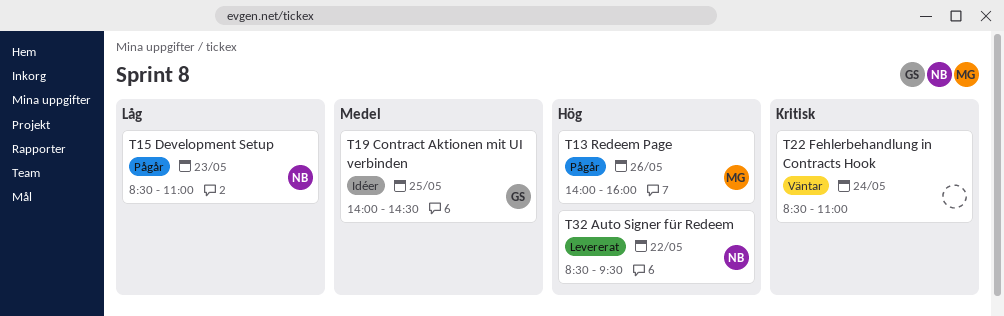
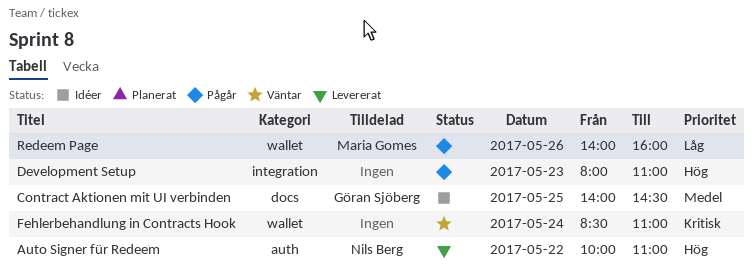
Auto Signer für Redeem, begins: 08:30 -> 10:00
Auto Signer für Redeem, ends: 09:30 -> 11:00
Development Setup, owner: Nils Berg -> none
Development Setup, priority: Låg -> Hög
Development Setup, begins: 08:30 -> 08:00
Redeem Page, priority: Hög -> Låg

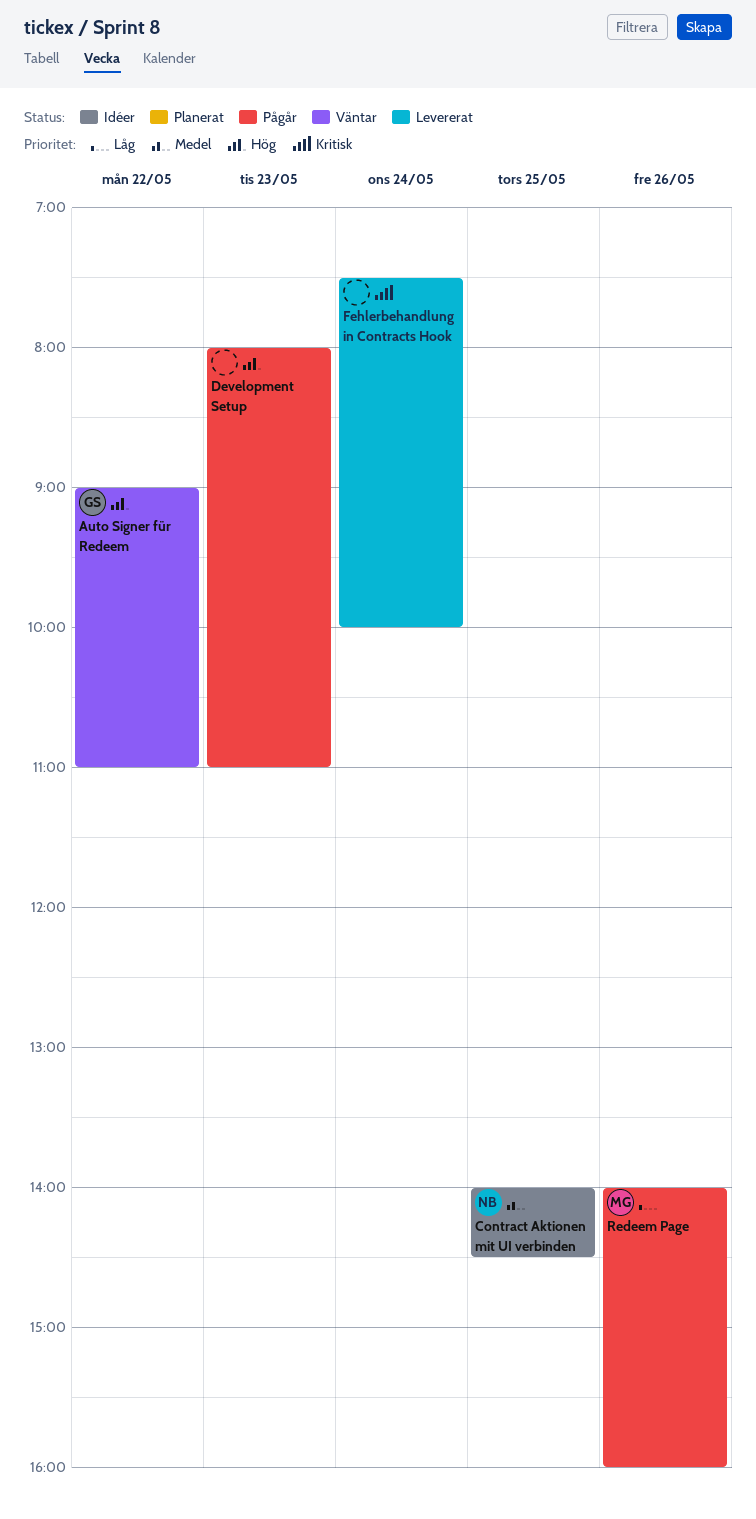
Auto Signer für Redeem, status: Levererat -> Väntar
Auto Signer für Redeem, owner: Nils Berg -> Göran Sjöberg
Auto Signer für Redeem, begins: 10:00 -> 09:00
Contract Aktionen mit UI verbinden, owner: Göran Sjöberg -> Nils Berg
Fehlerbehandlung in Contracts Hook, status: Väntar -> Levererat
Fehlerbehandlung in Contracts Hook, begins: 08:30 -> 07:30
Fehlerbehandlung in Contracts Hook, ends: 11:00 -> 10:00

